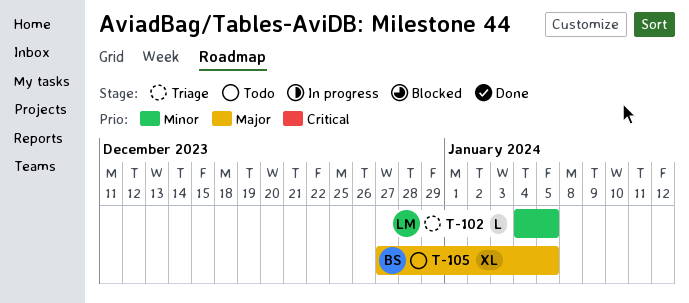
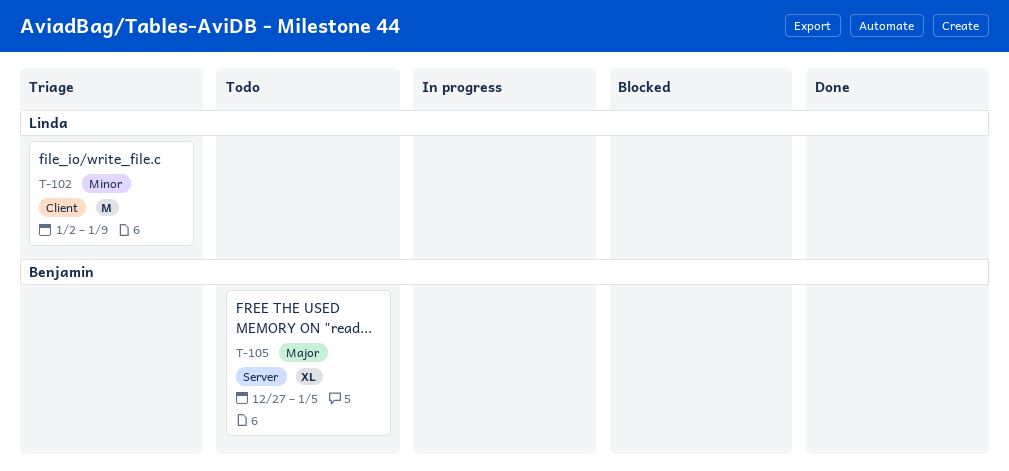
T-102, estimate: L -> M
T-102, start: Jan 4 -> Jan 2
T-102, due: Jan 5 -> Jan 9

